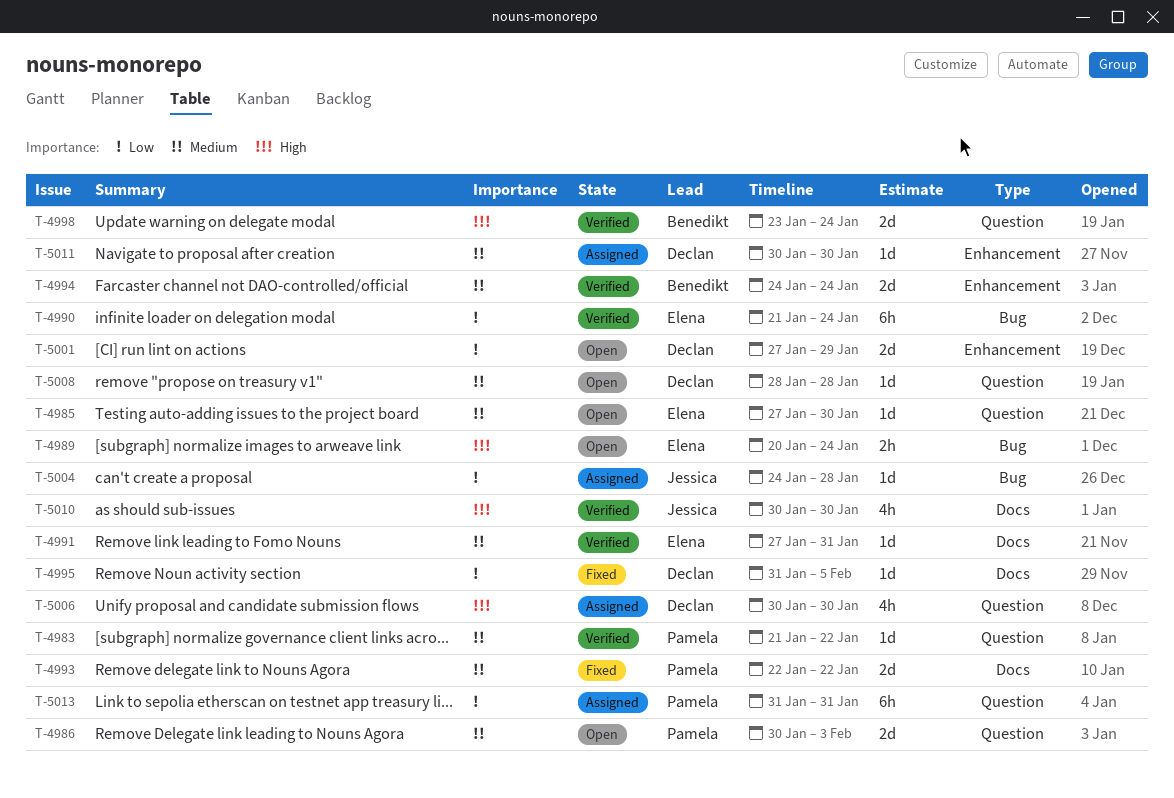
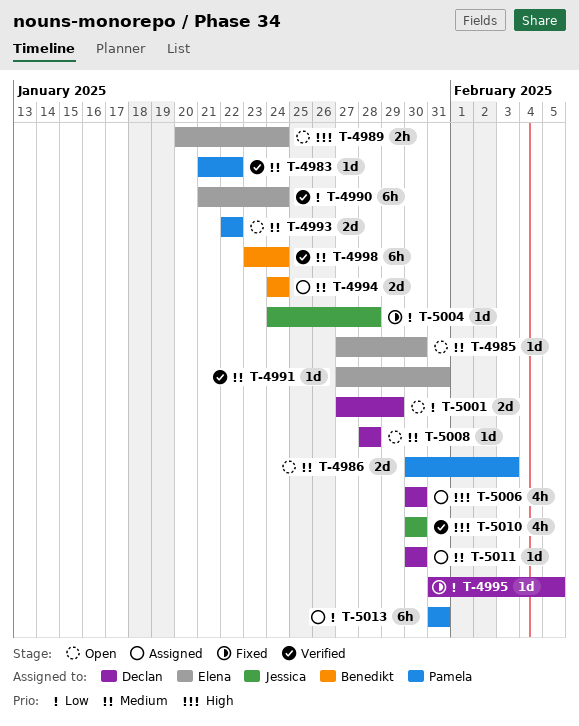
T-4993, status: Fixed -> Open
T-4994, status: Verified -> Assigned
T-4998, priority: High -> Medium
T-4998, estimate: 2d -> 6h
T-5004, status: Assigned -> Fixed

